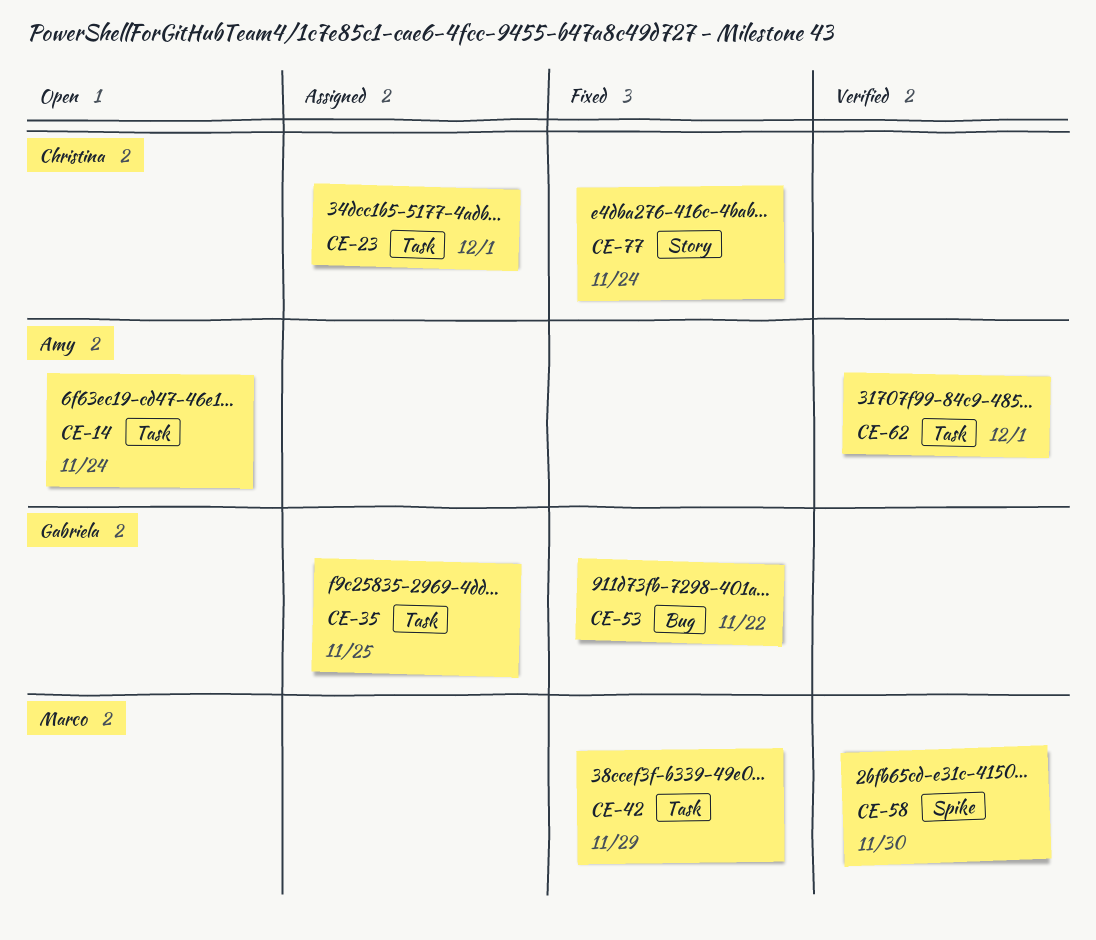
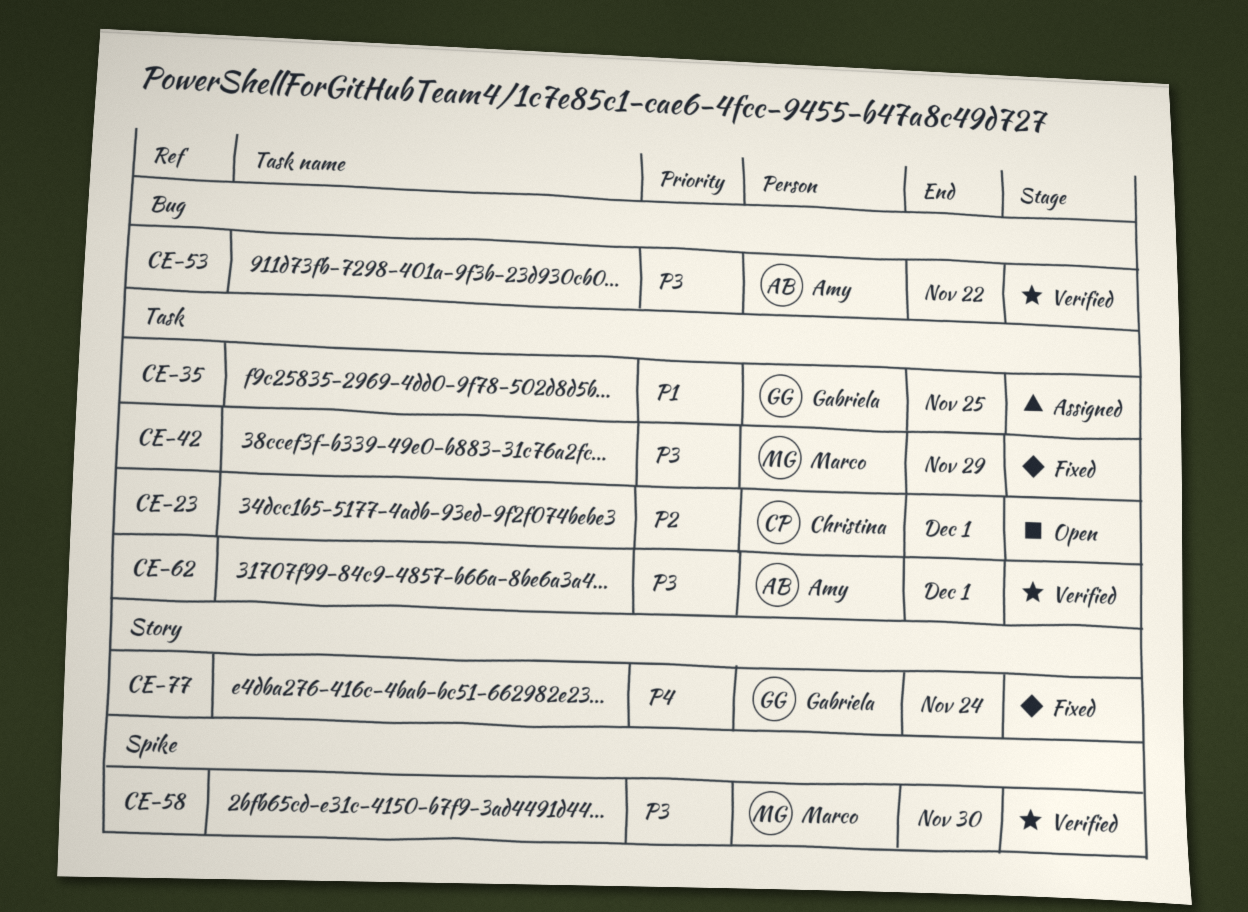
CE-14: present -> none
CE-23, status: Assigned -> Open
CE-53, status: Fixed -> Verified
CE-53, owner: Gabriela -> Amy
CE-77, owner: Christina -> Gabriela

